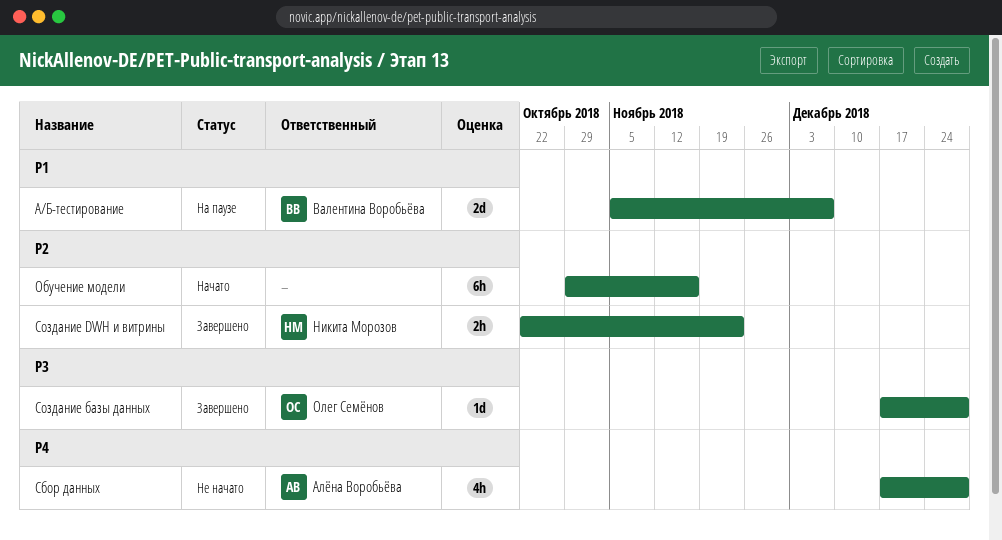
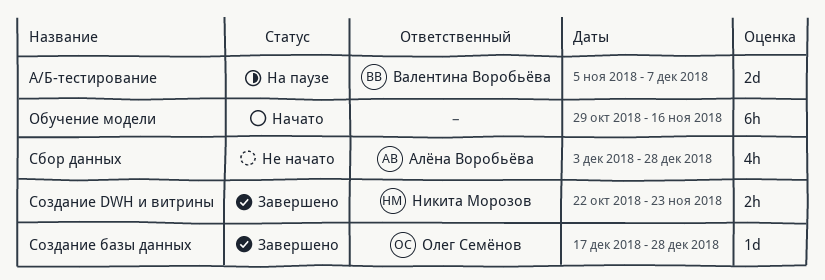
Сбор данных, start: Dec 17 -> Dec 3

